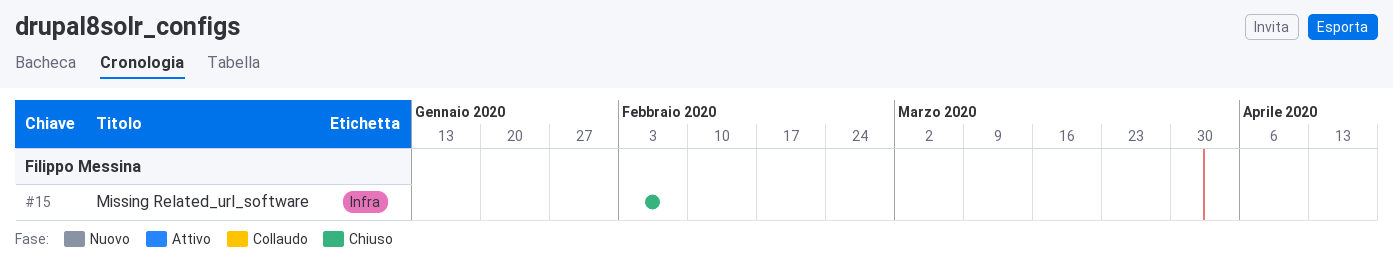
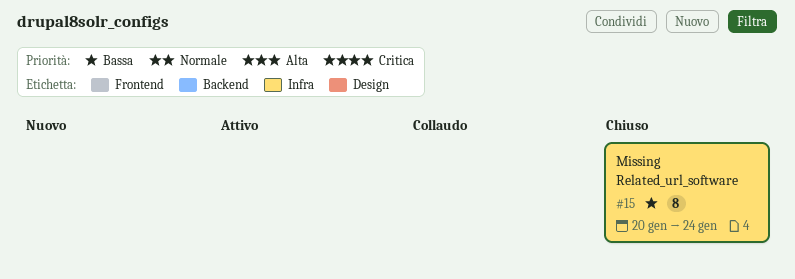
#15, start: Feb 3 -> Jan 20
#15, due: Feb 7 -> Jan 24

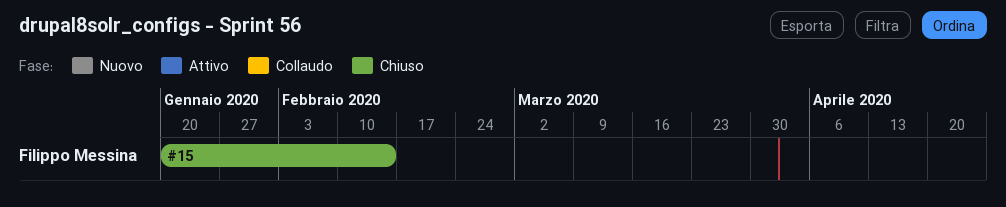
#15, due: Jan 24 -> Feb 14

